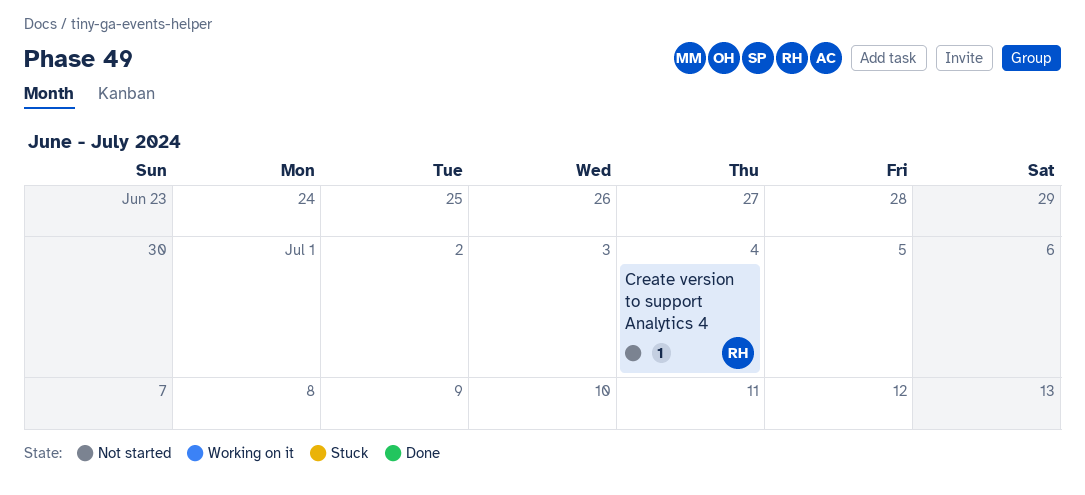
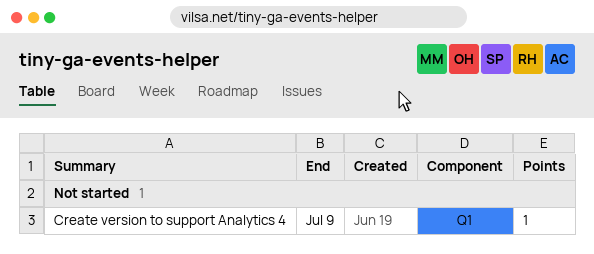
Create version to support Analytics 4, due: Jul 4 -> Jul 9

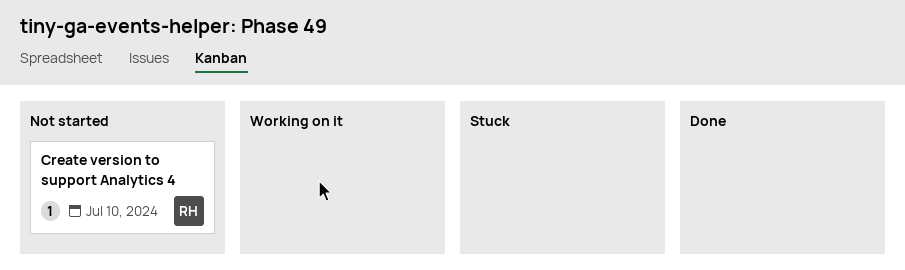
Create version to support Analytics 4, due: Jul 9 -> Jul 10

